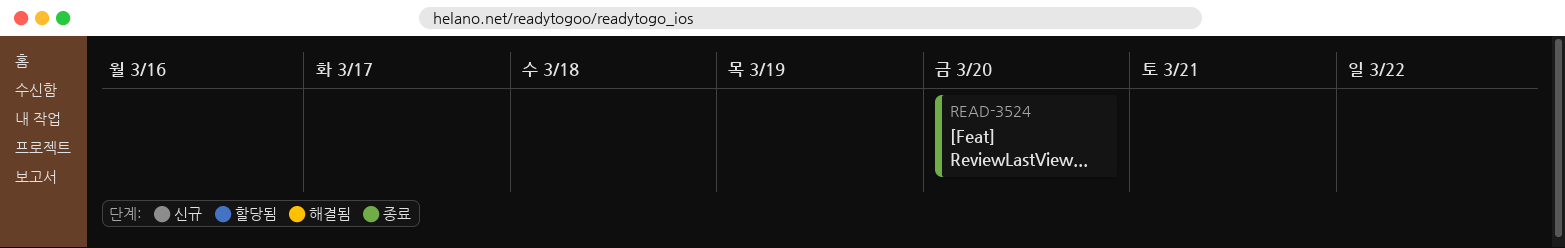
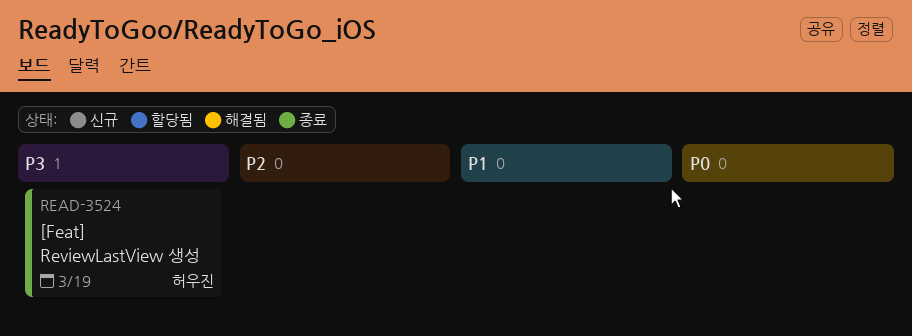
READ-3524, due: Mar 20 -> Mar 19

